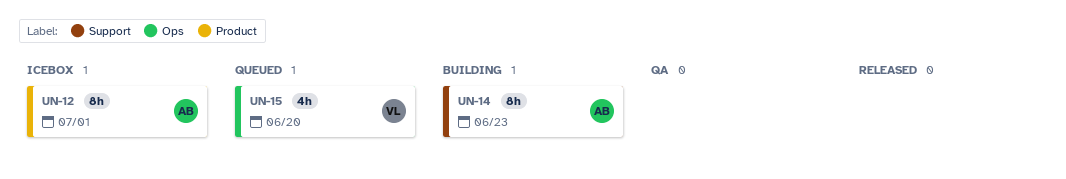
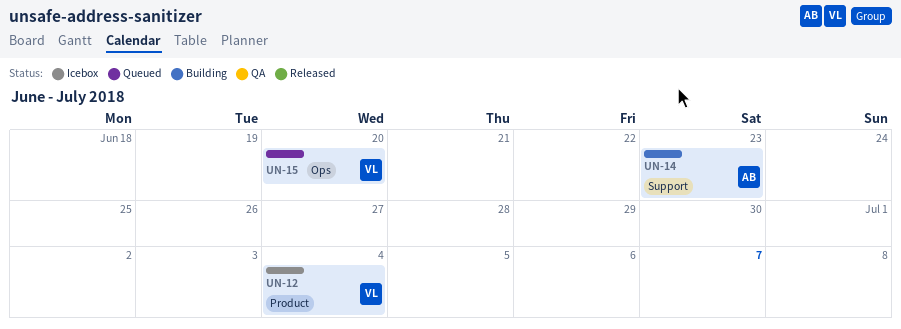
UN-12, owner: AB -> VL
UN-12, due: Jul 1 -> Jul 4

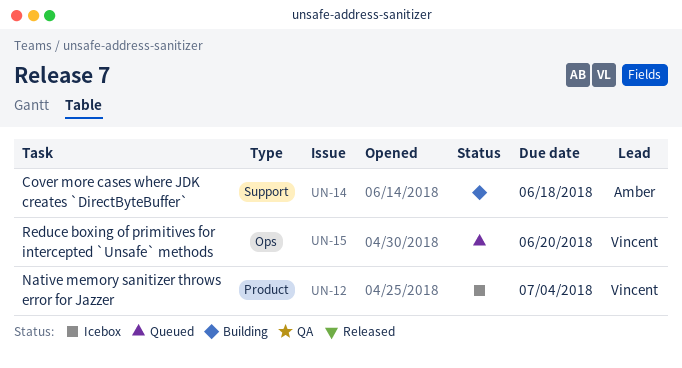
UN-14, due: Jun 23 -> Jun 18

